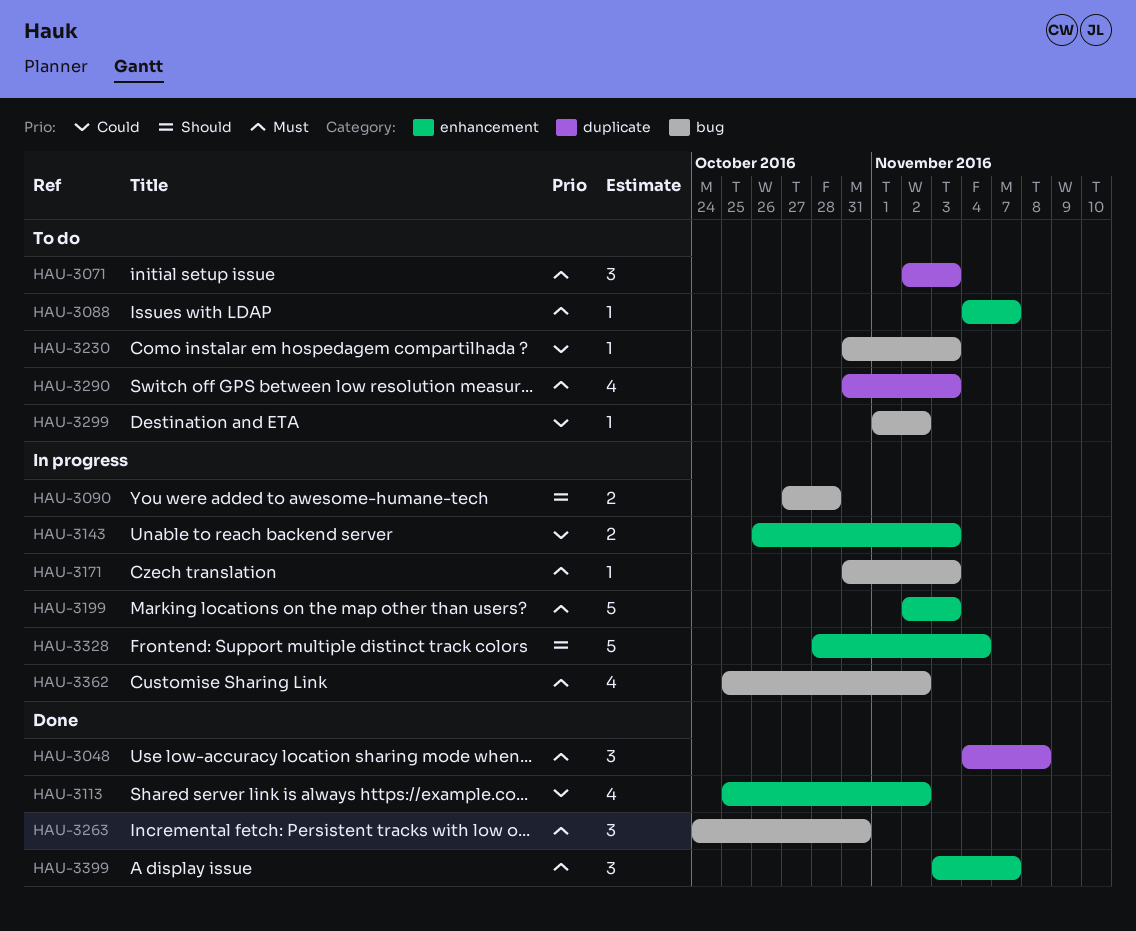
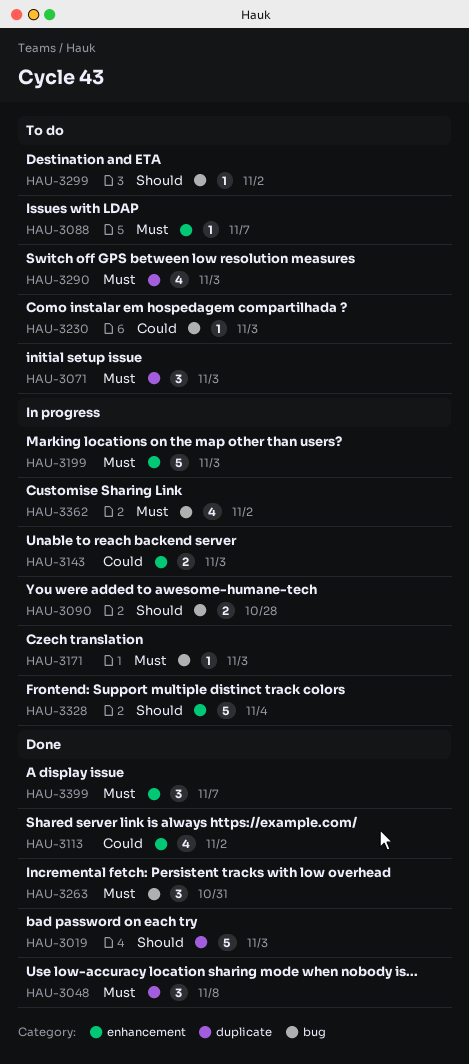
HAU-3019: none -> present
HAU-3299, priority: Could -> Should

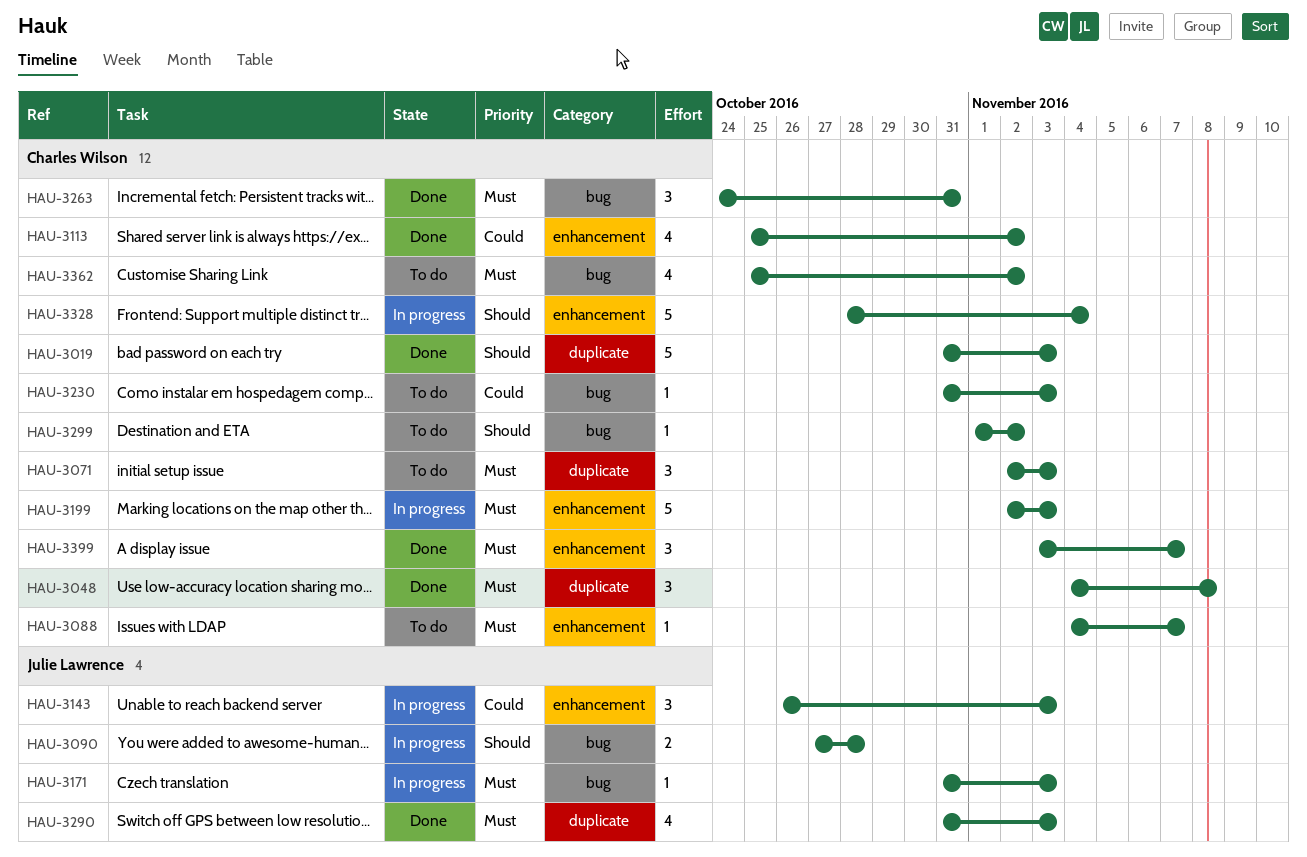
HAU-3143, estimate: 2 -> 3
HAU-3290, status: To do -> Done
HAU-3362, status: In progress -> To do

